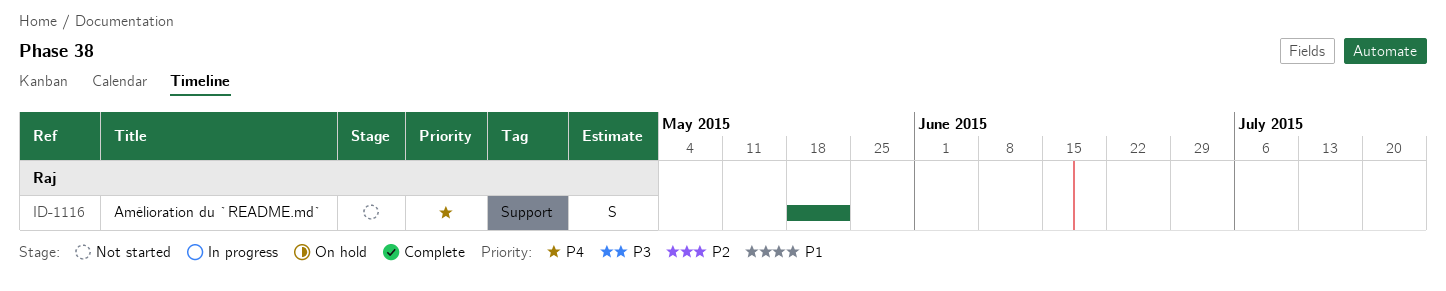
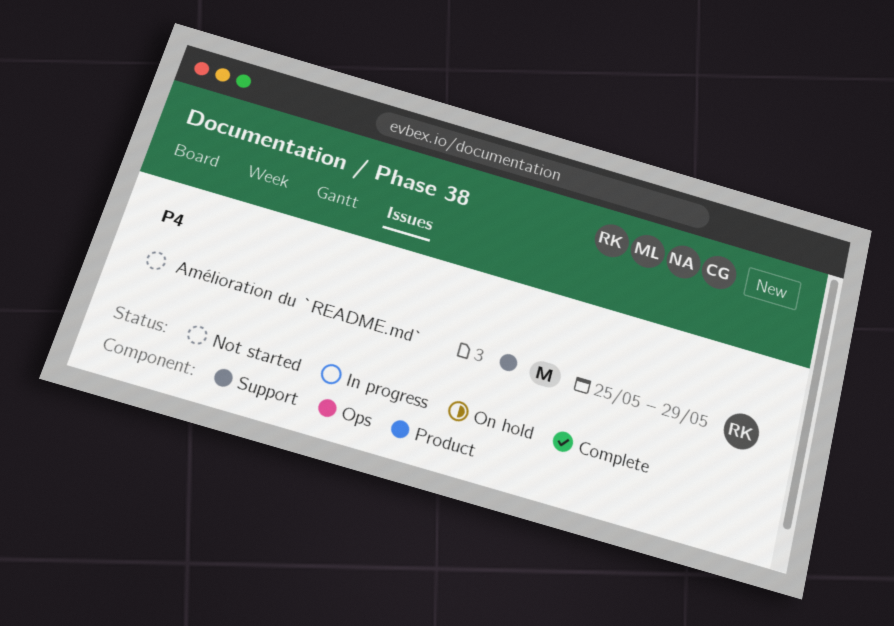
Amélioration du `README.md`, estimate: S -> M
Amélioration du `README.md`, start: May 18 -> May 25
Amélioration du `README.md`, due: May 22 -> May 29

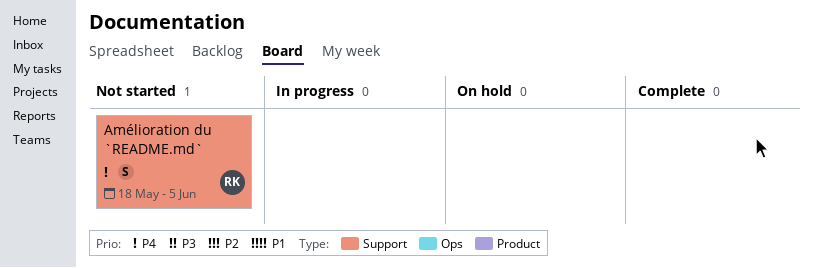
Amélioration du `README.md`, estimate: M -> S
Amélioration du `README.md`, start: May 25 -> May 18
Amélioration du `README.md`, due: May 29 -> Jun 5

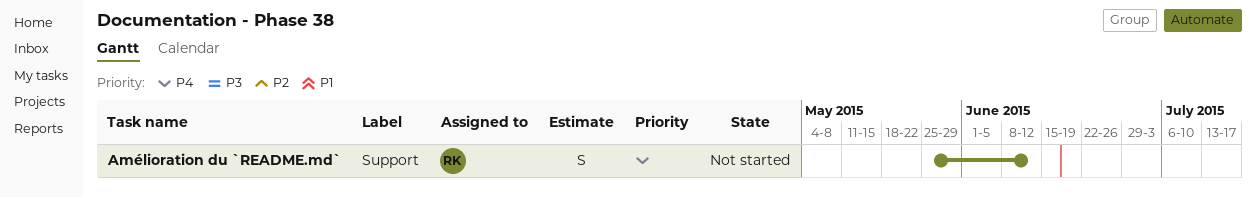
Amélioration du `README.md`, start: May 18 -> May 25
Amélioration du `README.md`, due: Jun 5 -> Jun 12

